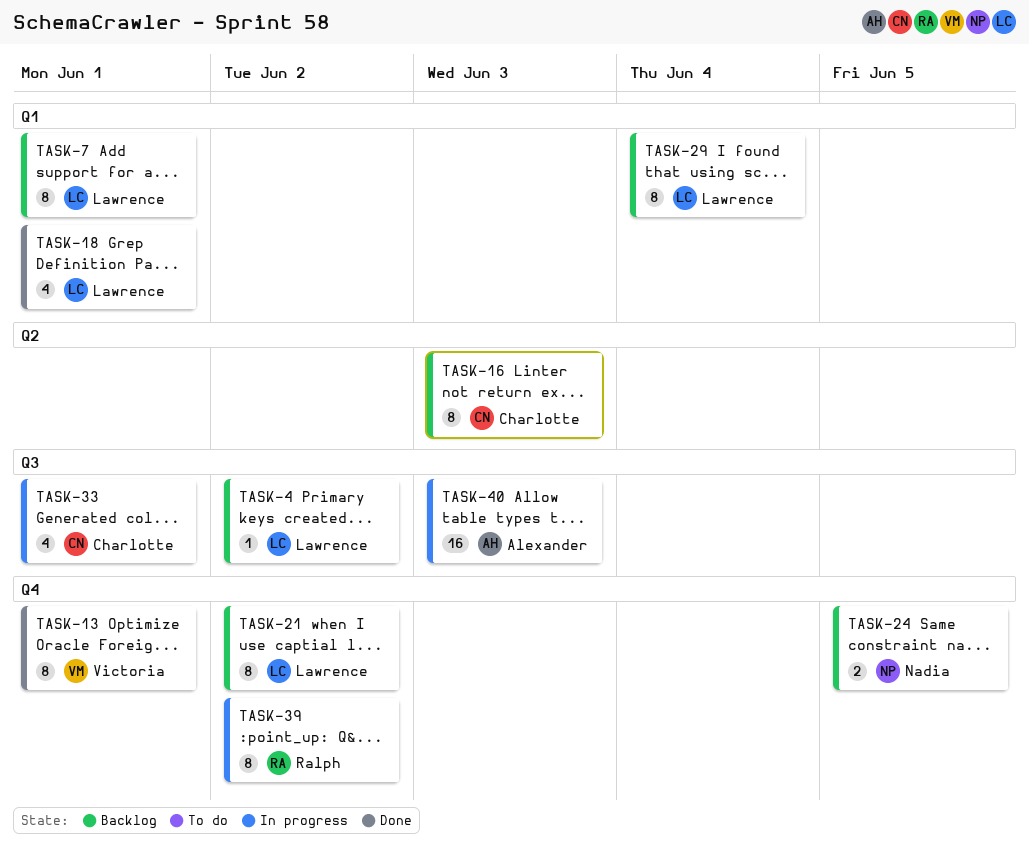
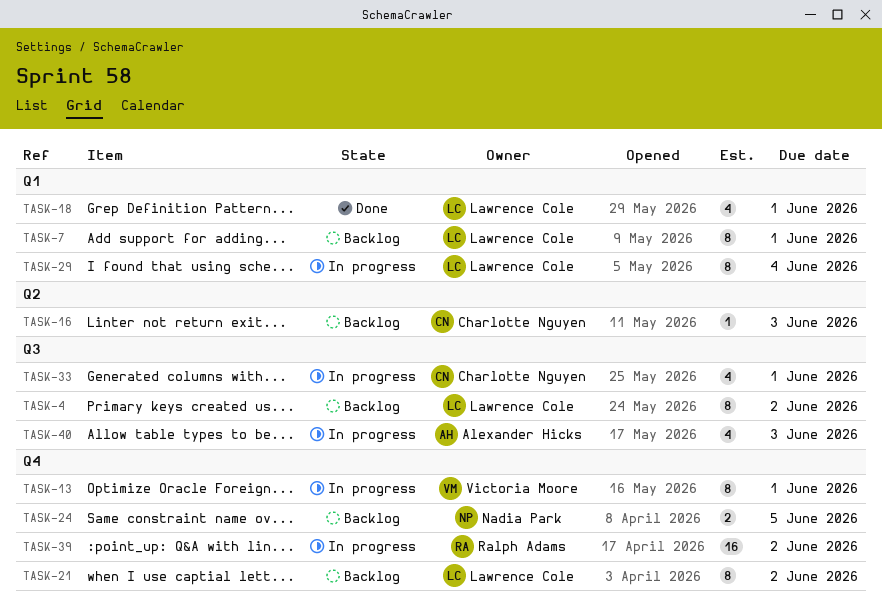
TASK-4, estimate: 1 -> 8
TASK-13, status: Done -> In progress
TASK-16, estimate: 8 -> 1
TASK-29, status: Backlog -> In progress
TASK-39, estimate: 8 -> 16
TASK-40, estimate: 16 -> 4

